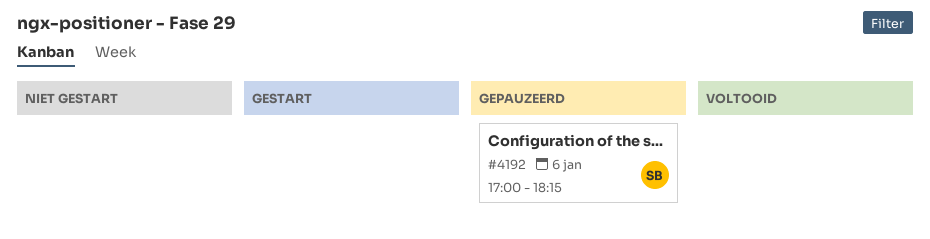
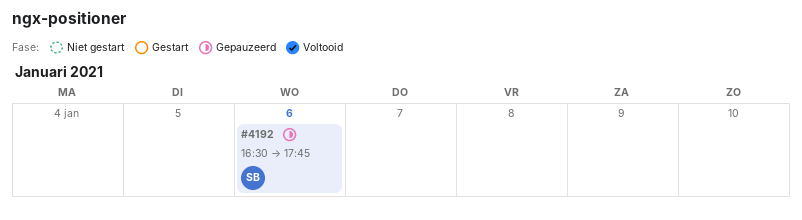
#4192, begins: 17:00 -> 16:30
#4192, ends: 18:15 -> 17:45

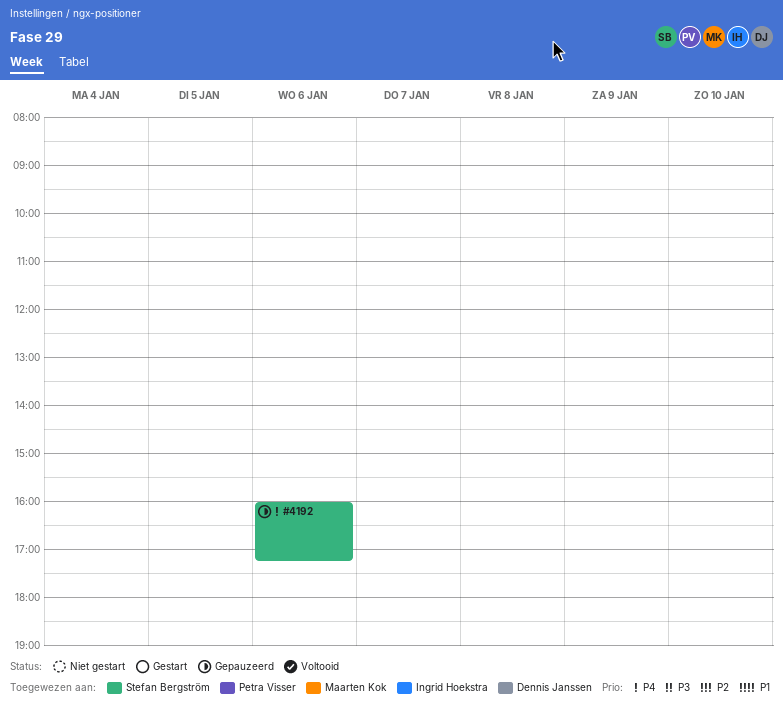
#4192, begins: 16:30 -> 16:00
#4192, ends: 17:45 -> 17:15

